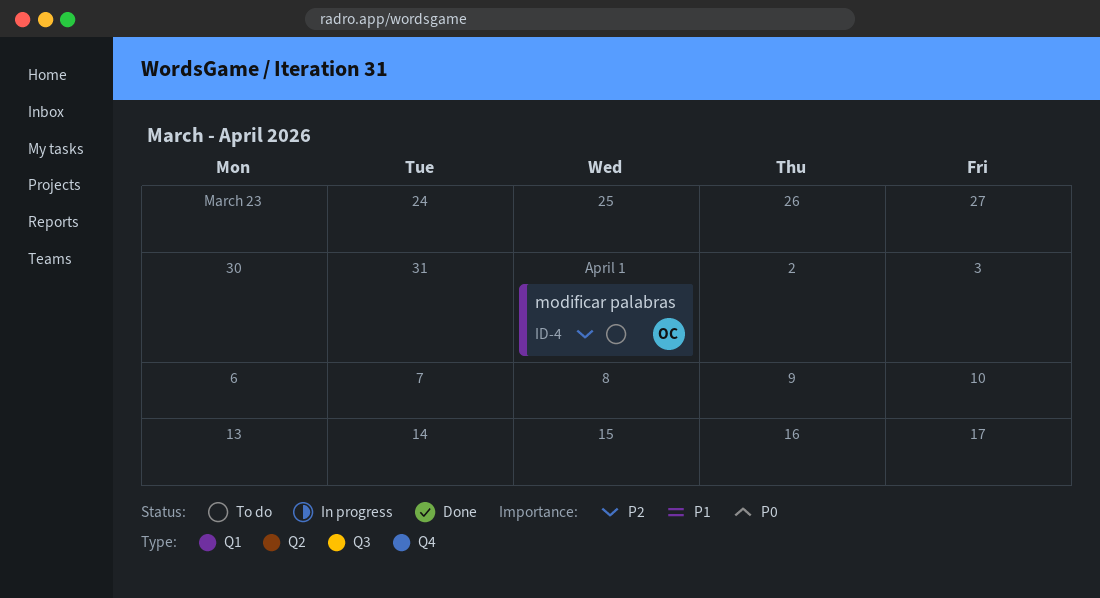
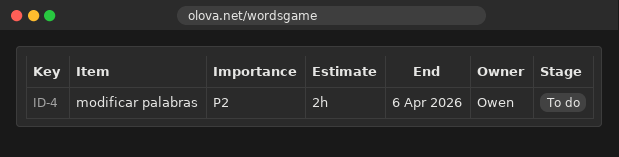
ID-4, due: Apr 1 -> Apr 6

